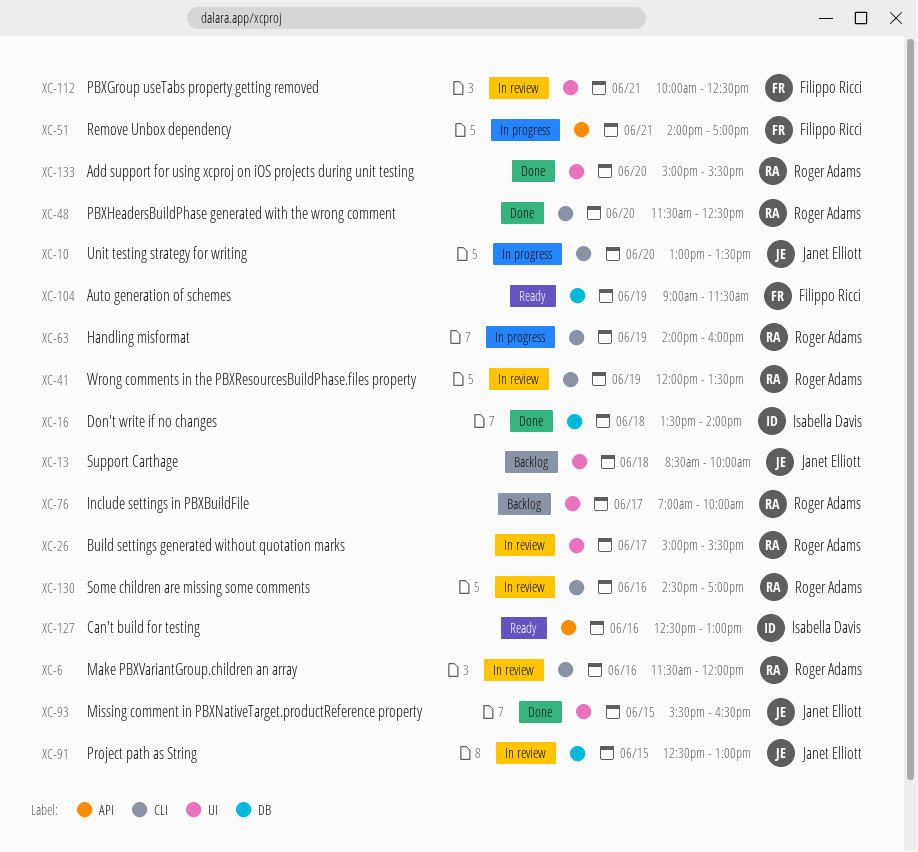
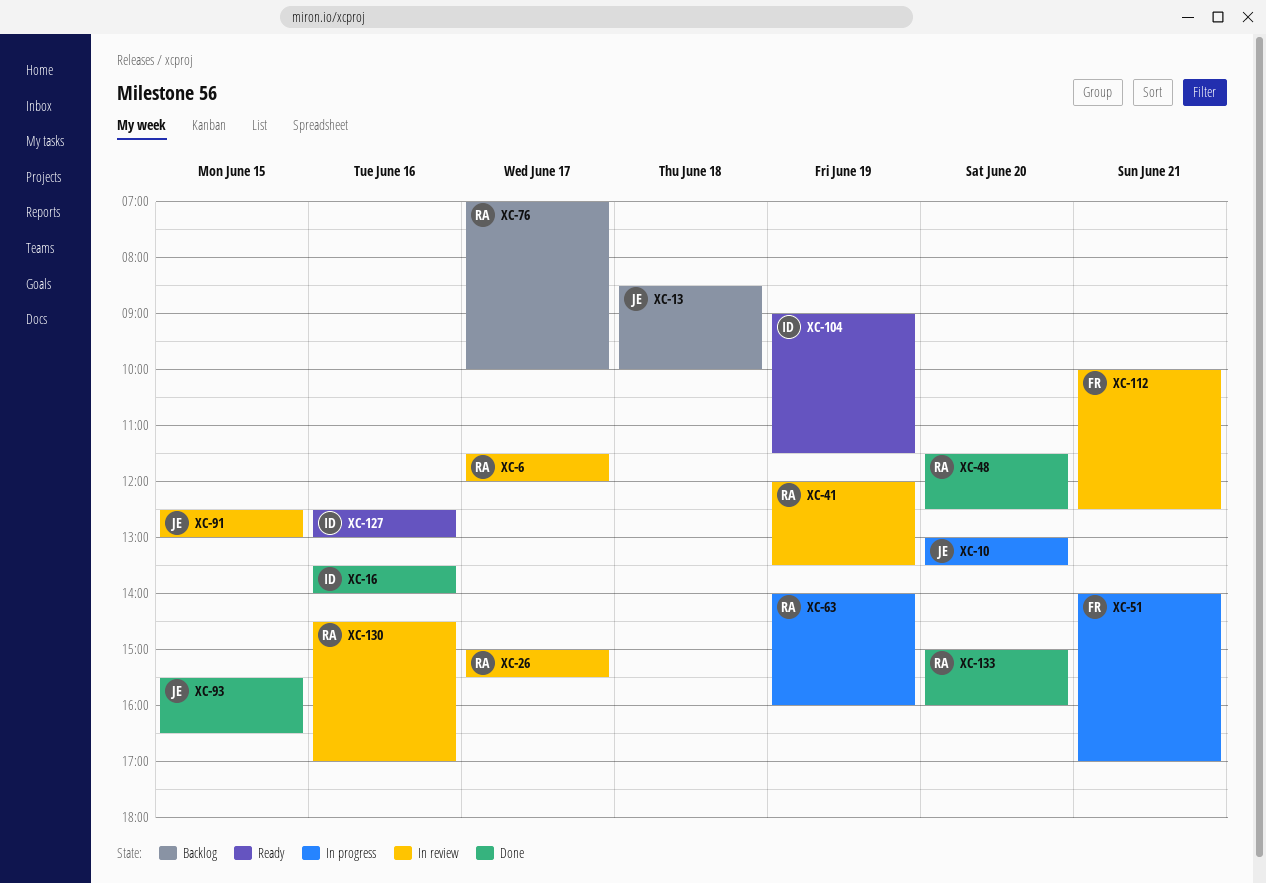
XC-6, day: Jun 16 -> Jun 17
XC-16, day: Jun 18 -> Jun 16
XC-104, owner: Filippo Ricci -> Isabella Davis
XC-133, ends: 15:30 -> 16:00

